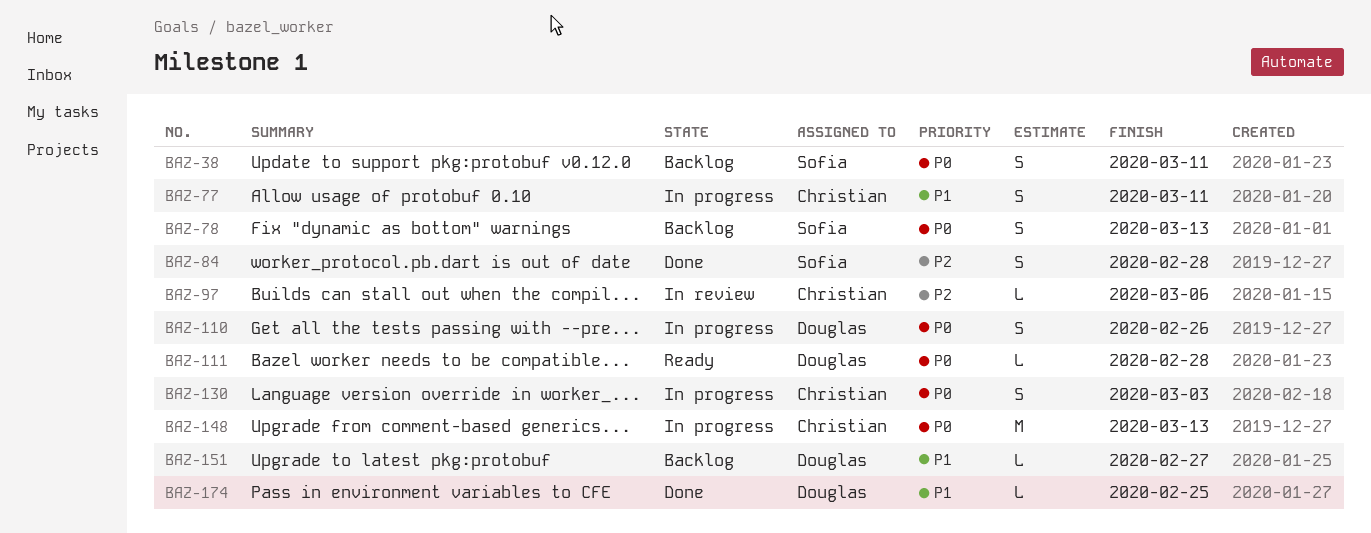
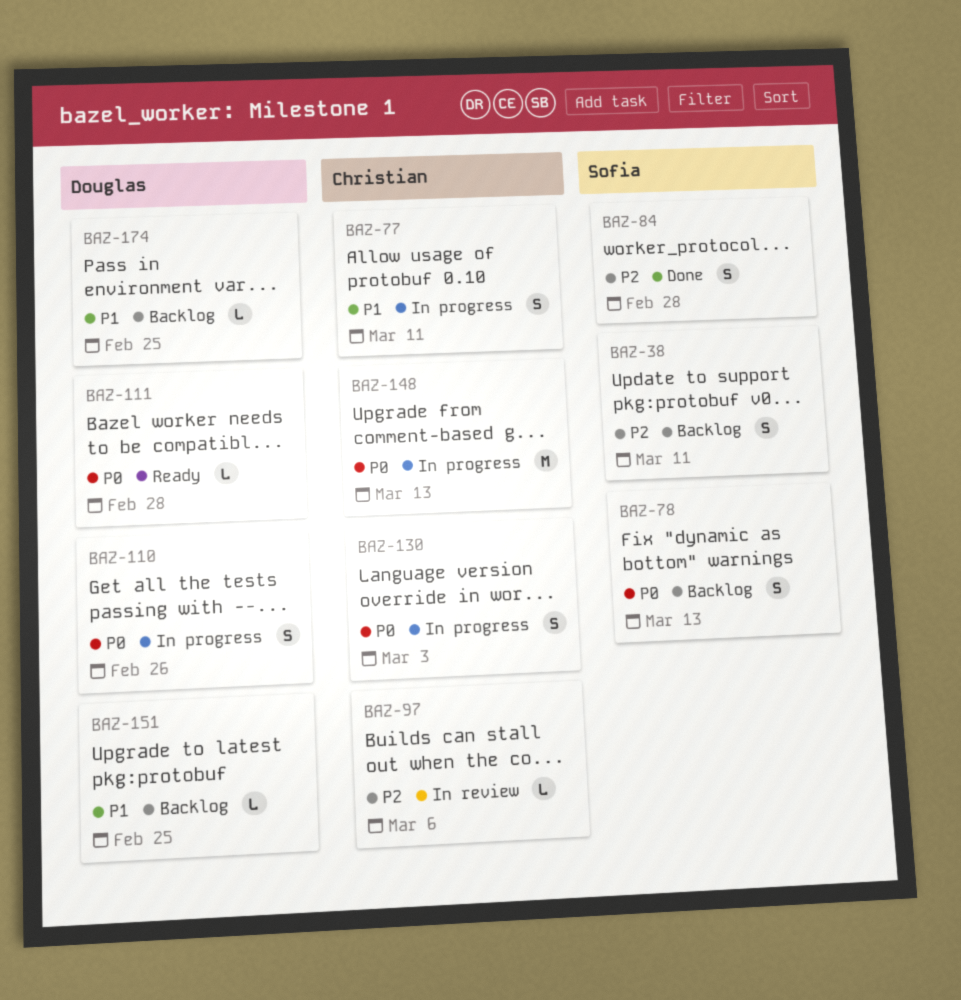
BAZ-38, priority: P0 -> P2
BAZ-151, due: Feb 27 -> Feb 25
BAZ-174, status: Done -> Backlog

